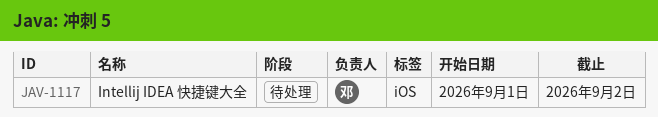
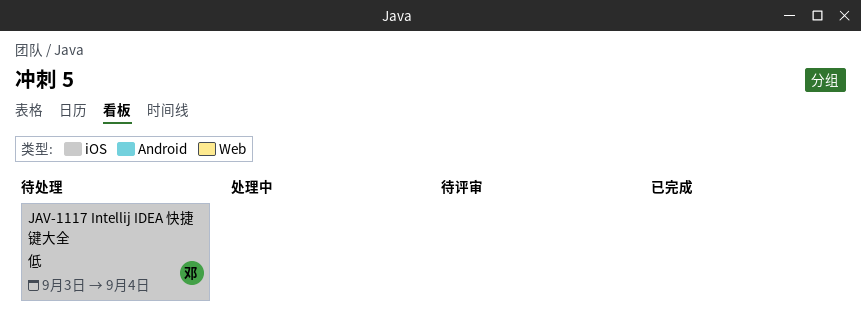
JAV-1117, start: Sep 1 -> Sep 3
JAV-1117, due: Sep 2 -> Sep 4

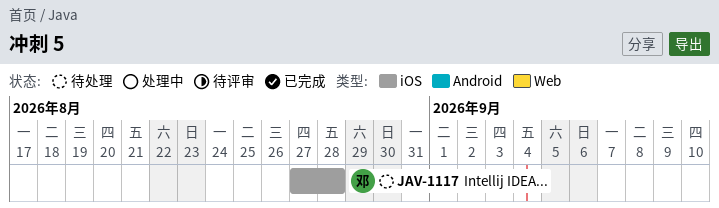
JAV-1117, start: Sep 3 -> Aug 27
JAV-1117, due: Sep 4 -> Aug 28

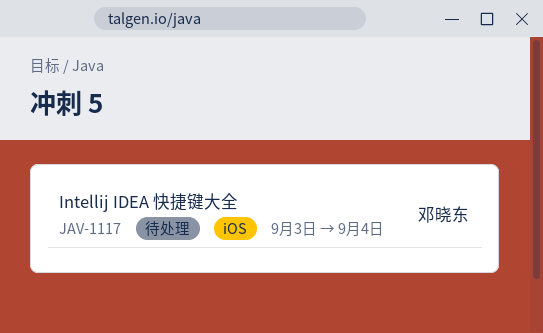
JAV-1117, start: Aug 27 -> Sep 3
JAV-1117, due: Aug 28 -> Sep 4

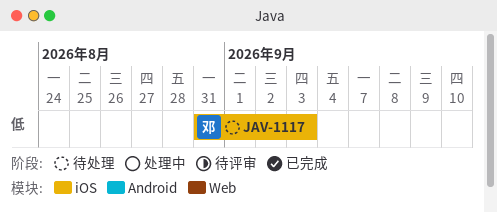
JAV-1117, start: Sep 3 -> Aug 31
JAV-1117, due: Sep 4 -> Sep 3

